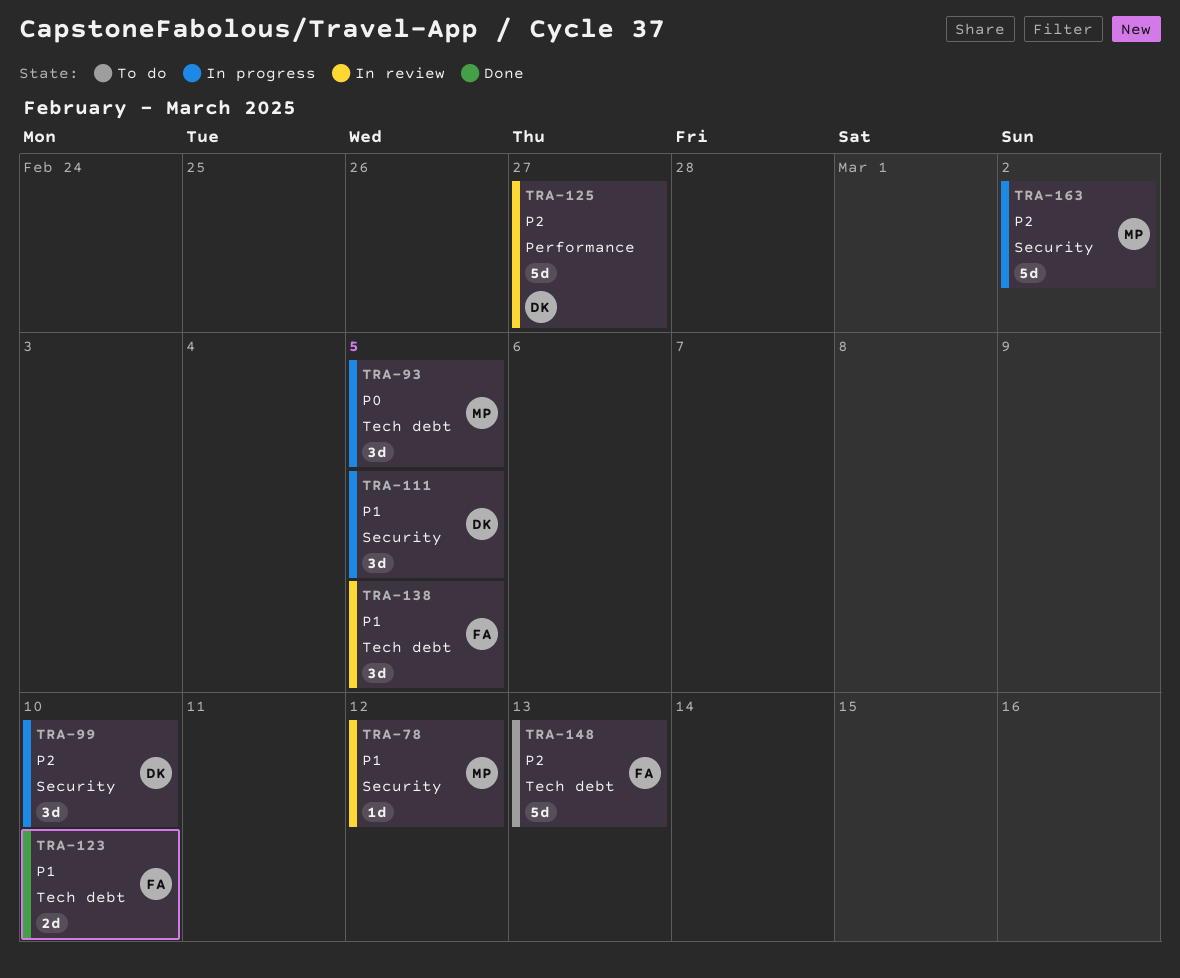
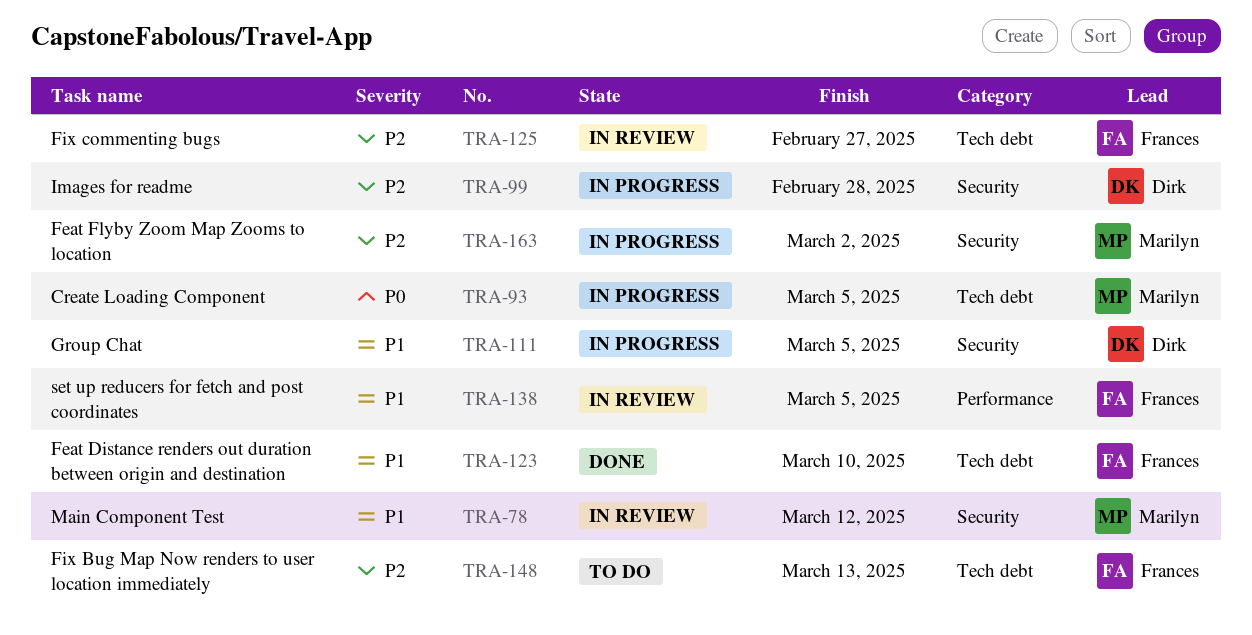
TRA-99, due: Mar 10 -> Feb 28
TRA-125, owner: Dirk -> Frances
TRA-125, label: Performance -> Tech debt
TRA-138, label: Tech debt -> Performance

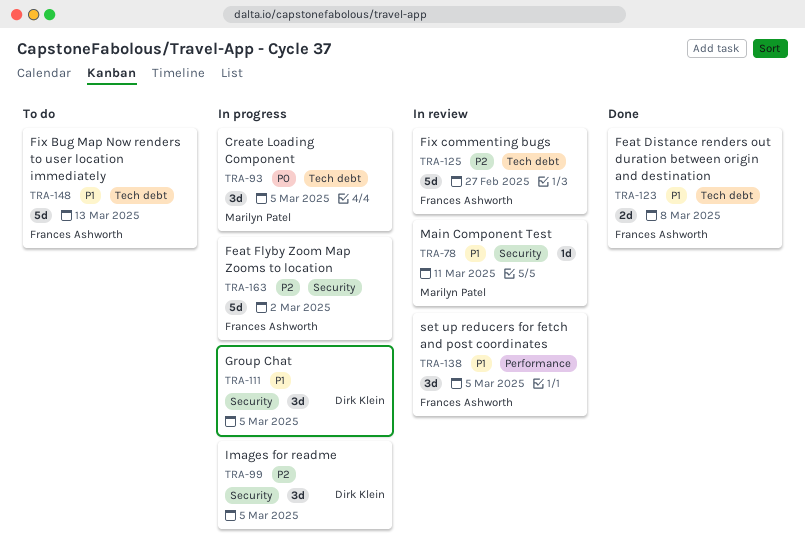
TRA-78, due: Mar 12 -> Mar 11
TRA-99, due: Feb 28 -> Mar 5
TRA-123, due: Mar 10 -> Mar 8
TRA-148, priority: P2 -> P1
TRA-163, owner: Marilyn Patel -> Frances Ashworth

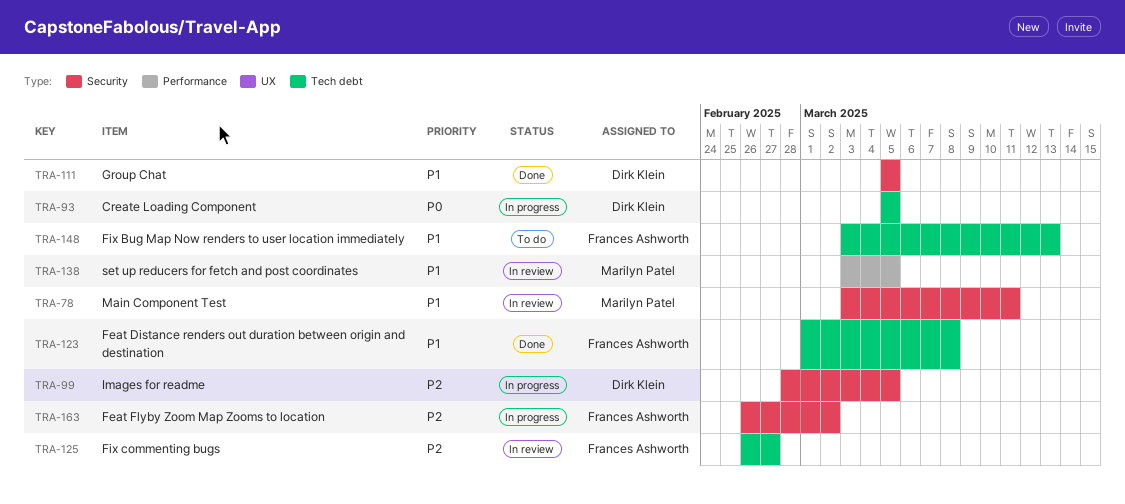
TRA-93, owner: Marilyn Patel -> Dirk Klein
TRA-111, status: In progress -> Done
TRA-138, owner: Frances Ashworth -> Marilyn Patel

